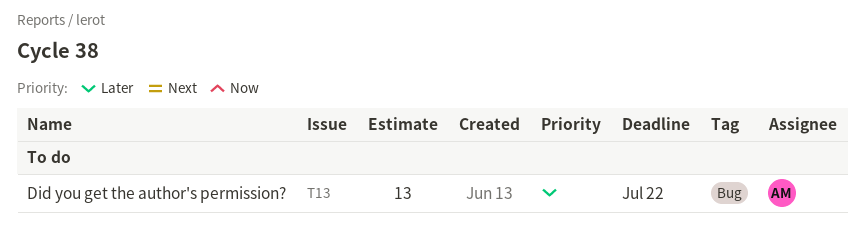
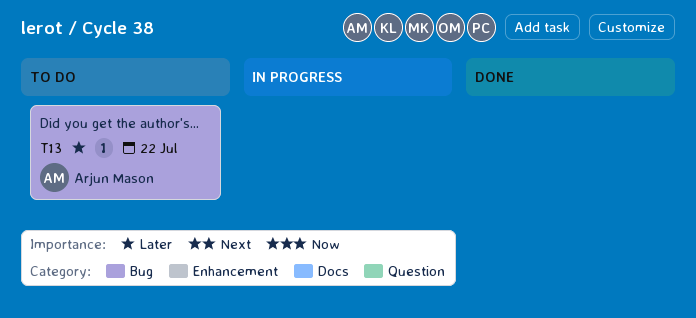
T13, estimate: 13 -> 1

